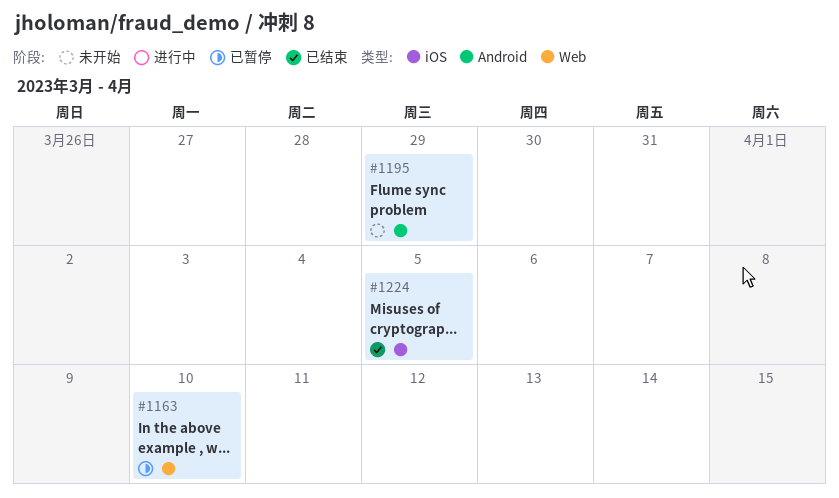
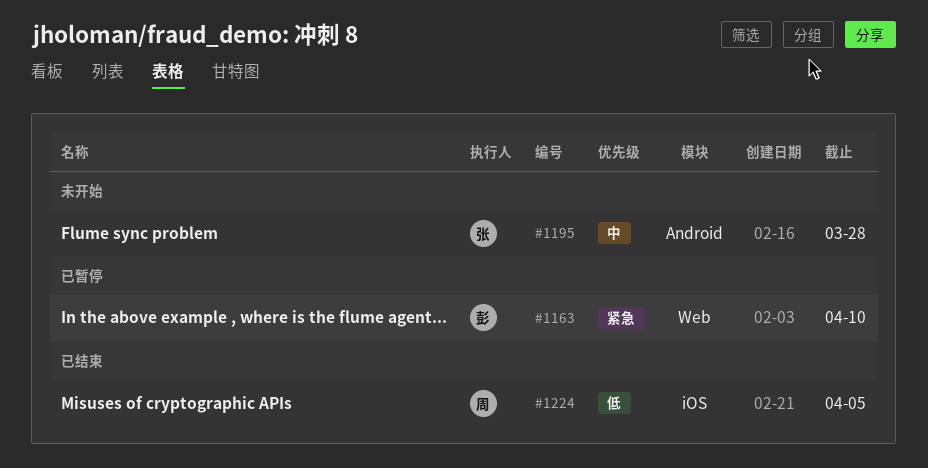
#1195, due: Mar 29 -> Mar 28

